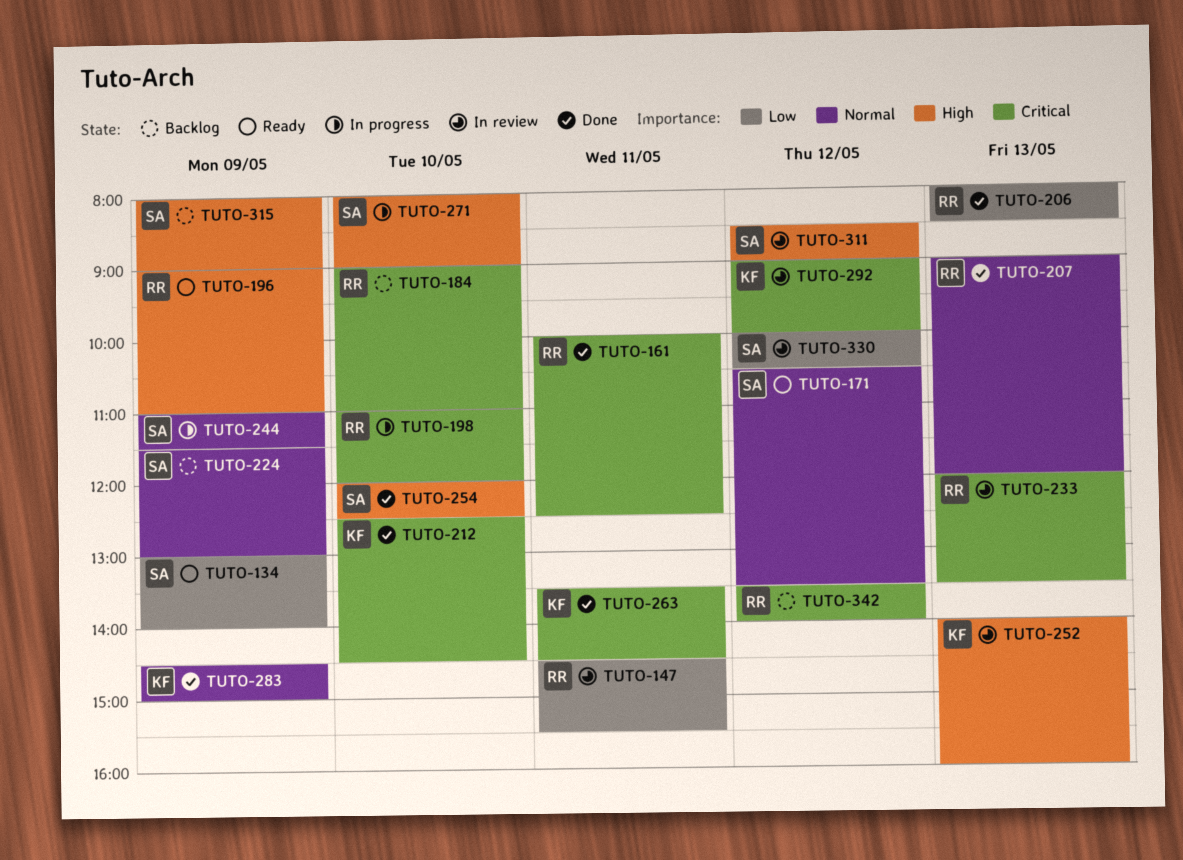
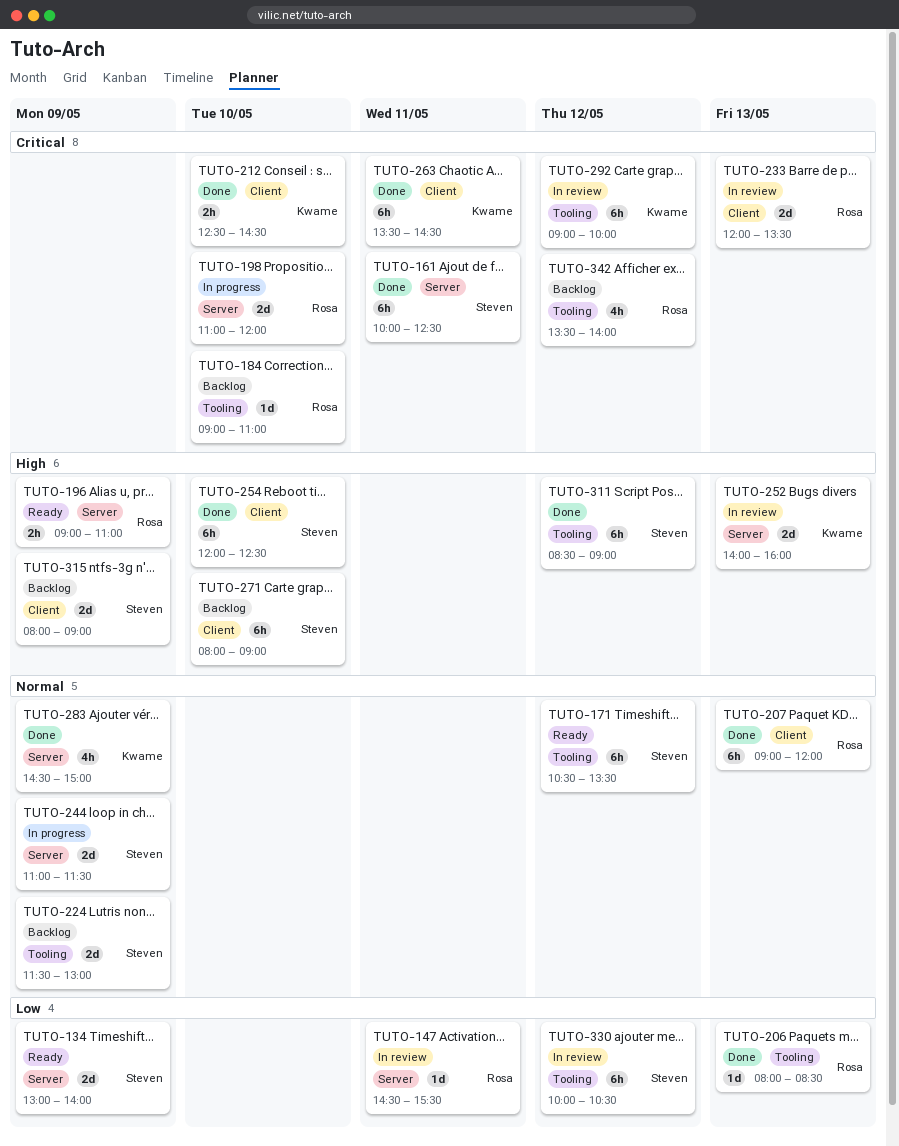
TUTO-161, owner: Rosa -> Steven
TUTO-271, status: In progress -> Backlog
TUTO-311, status: In review -> Done

